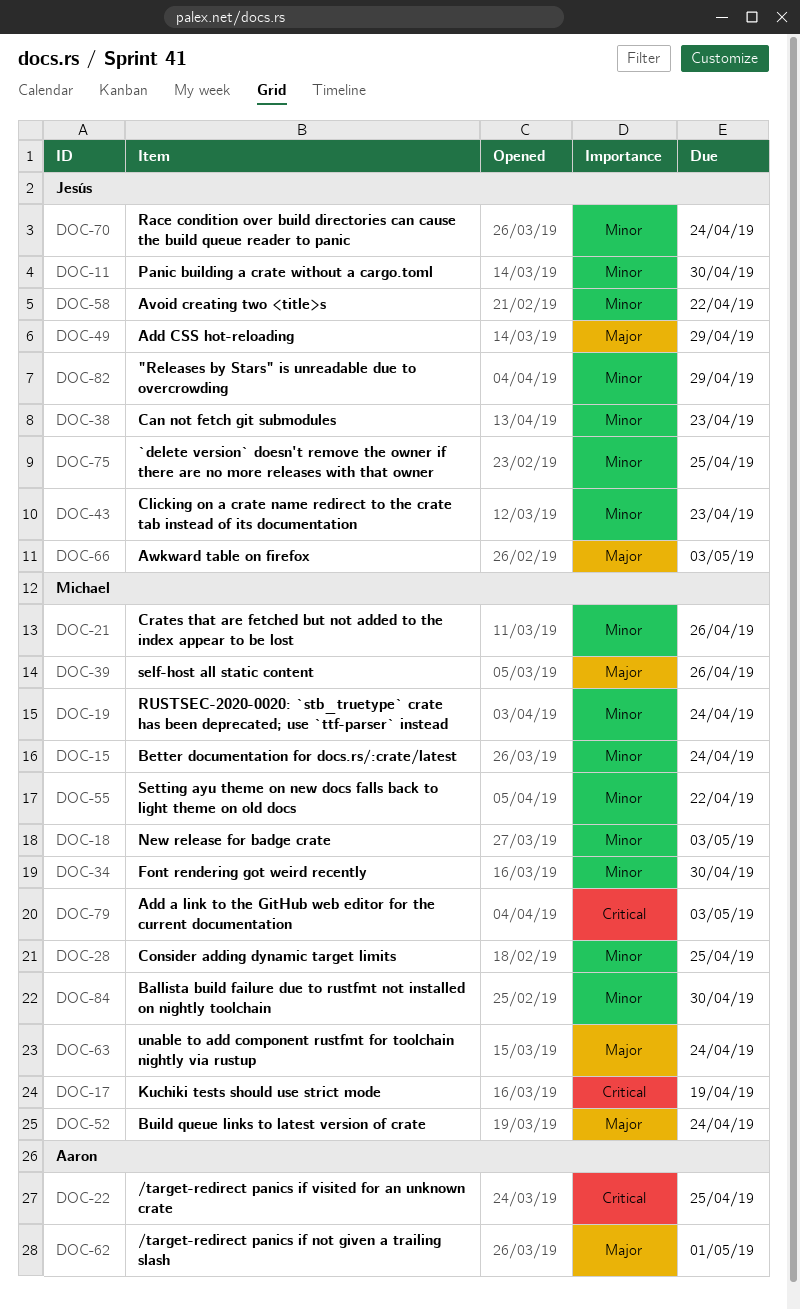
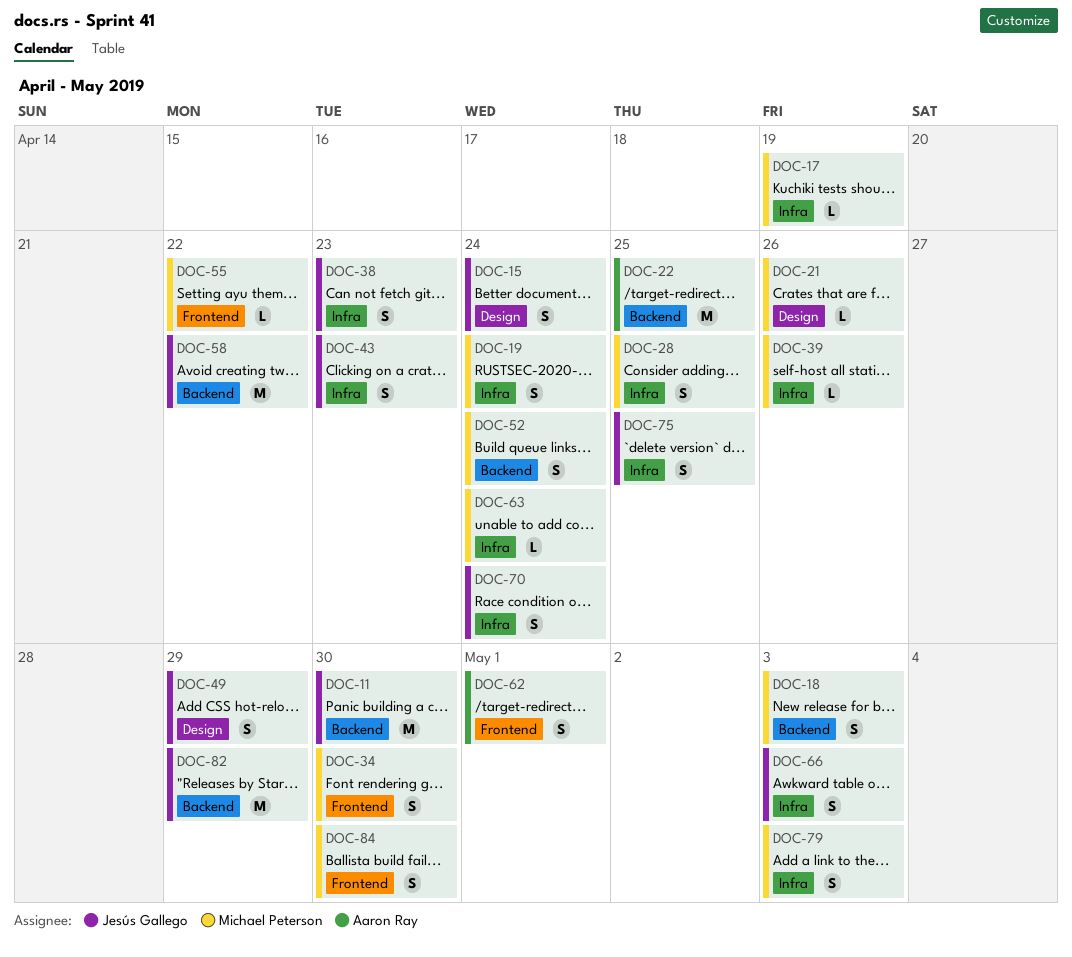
DOC-15, owner: Michael Peterson -> Jesús Gallego

